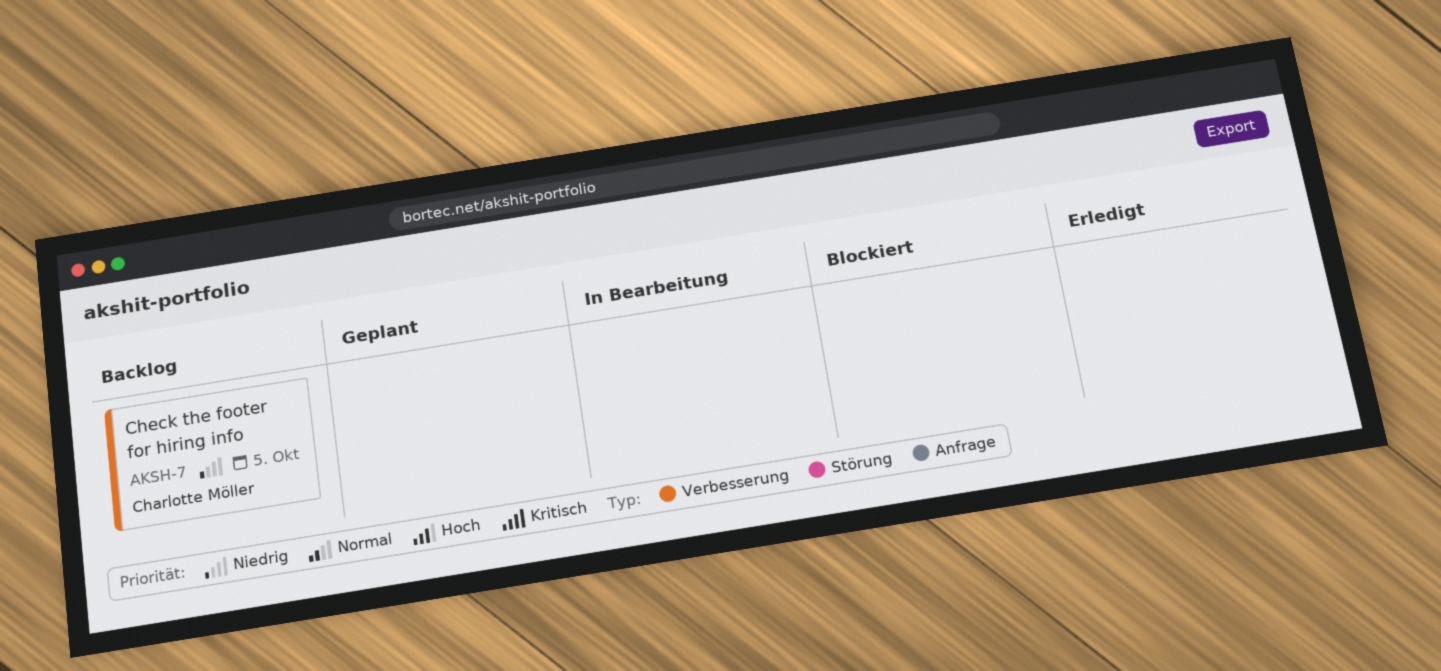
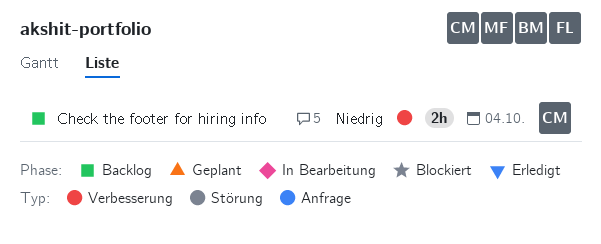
Check the footer for hiring info, due: Oct 5 -> Oct 4

